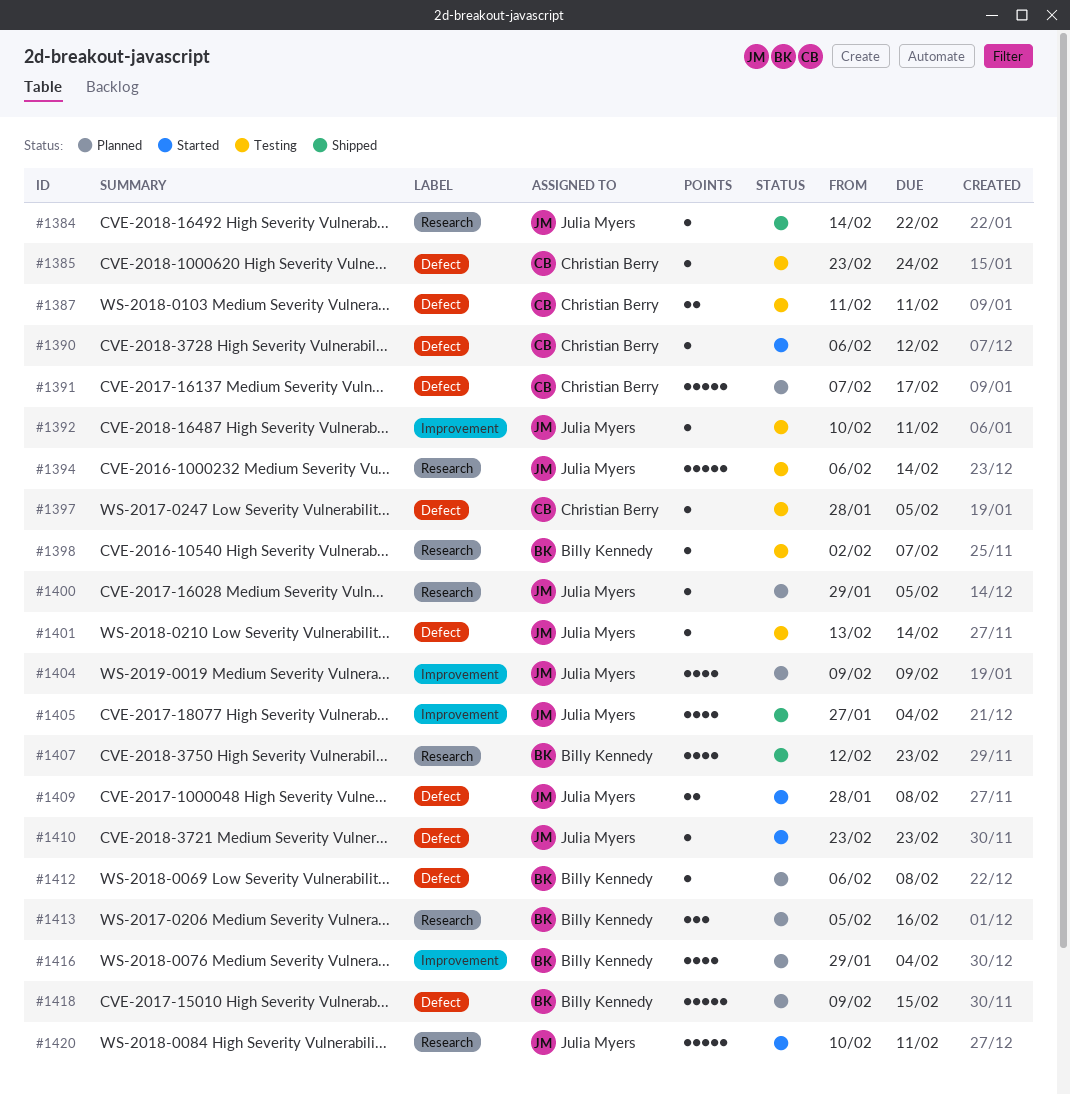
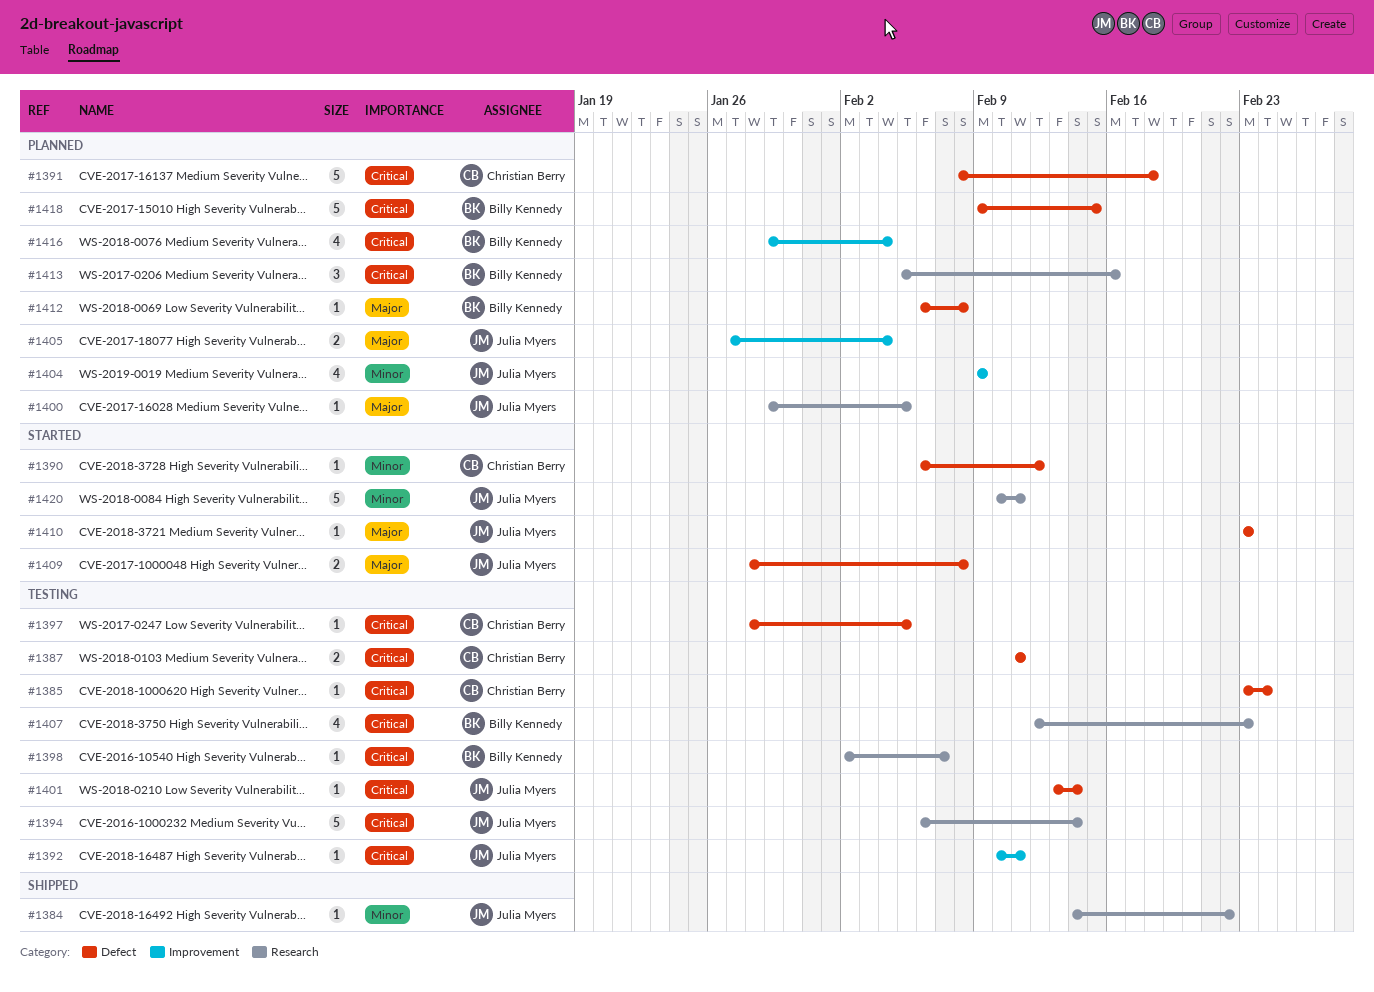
#1391, start: Feb 7 -> Feb 8
#1391, due: Feb 17 -> Feb 18
#1405, status: Shipped -> Planned
#1405, estimate: 4 -> 2
#1407, status: Shipped -> Testing

